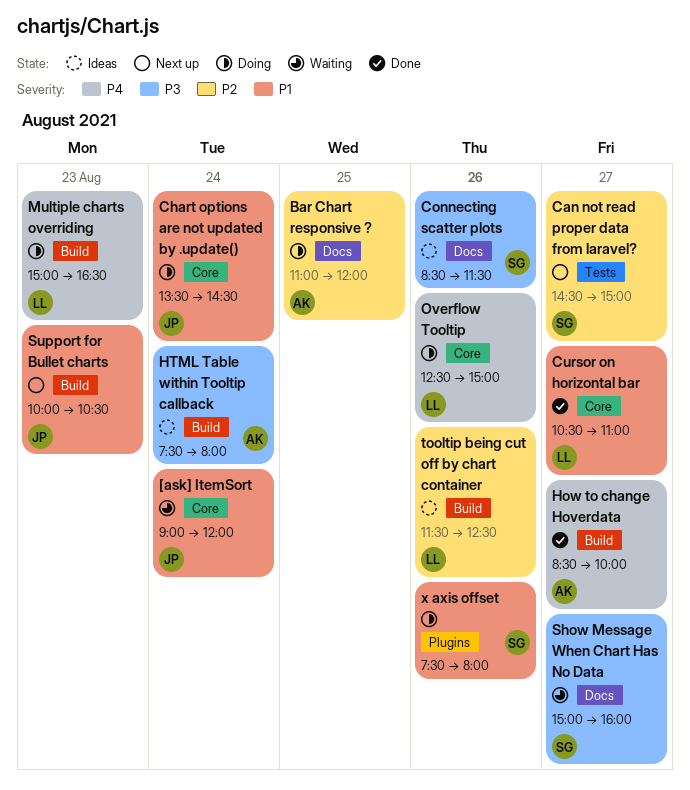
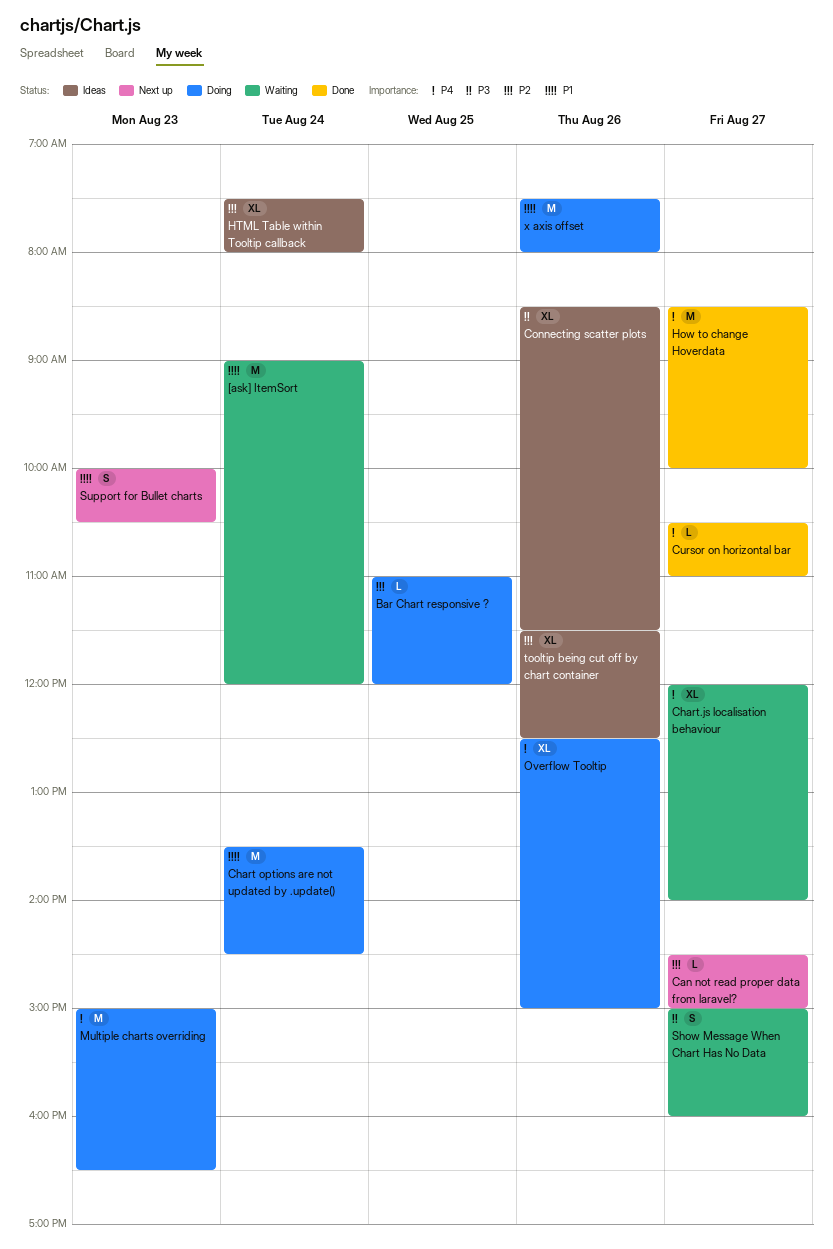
Chart.js localisation behaviour: none -> present
Cursor on horizontal bar, priority: P1 -> P4
HTML Table within Tooltip callback, priority: P3 -> P2

